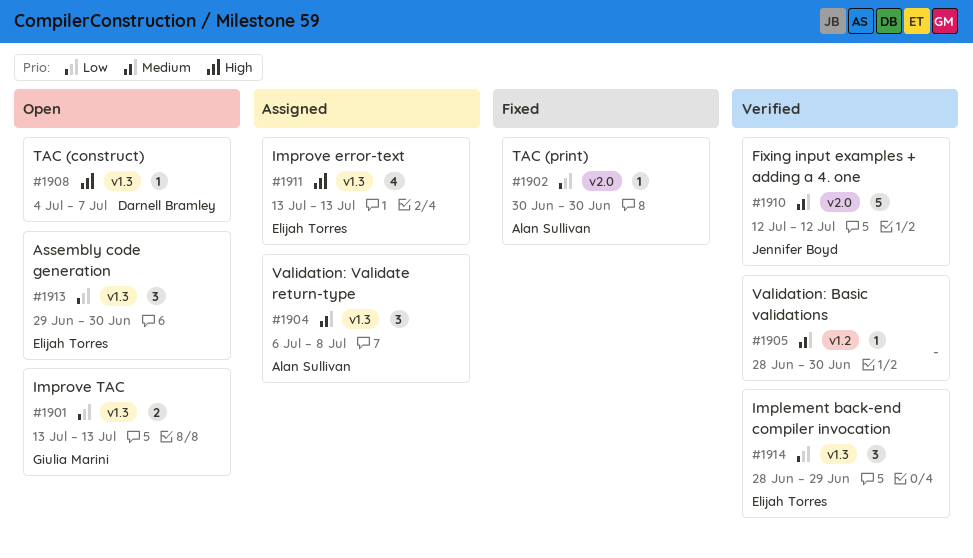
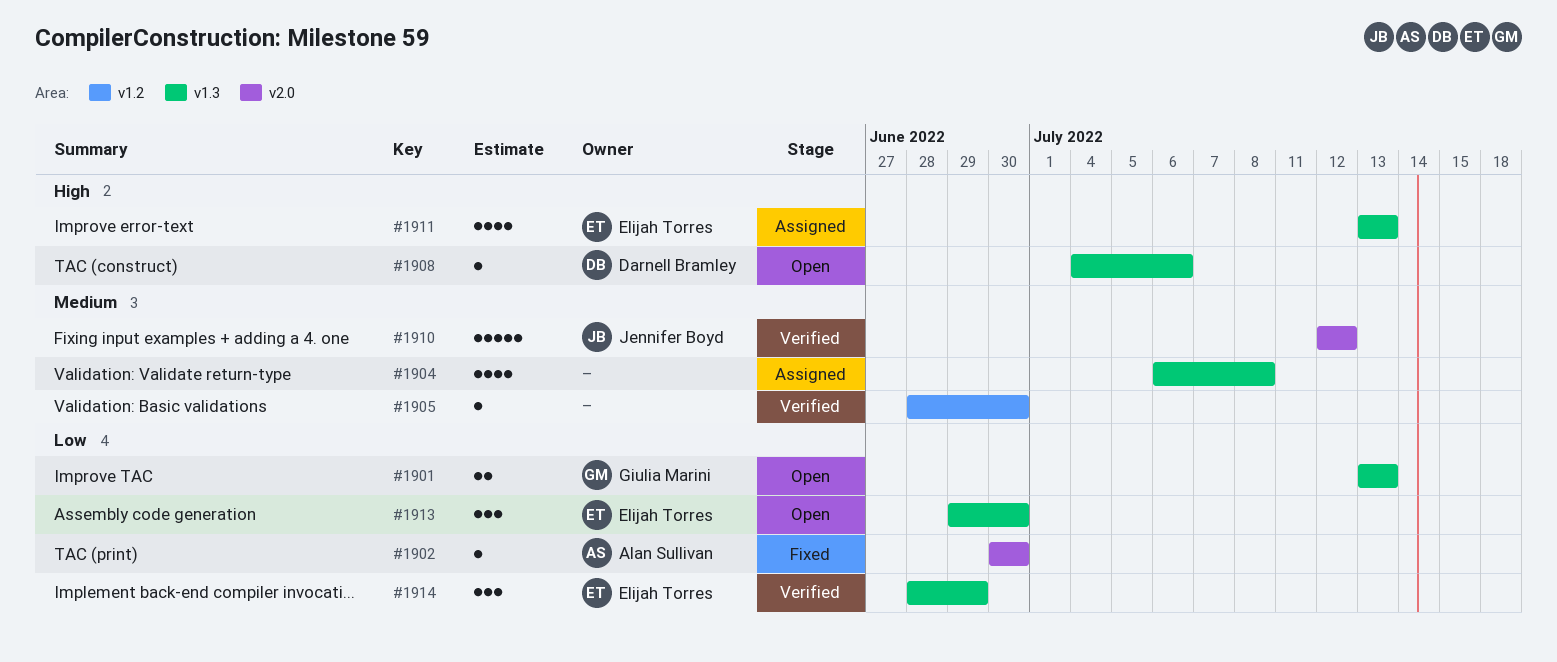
#1904, owner: Alan Sullivan -> none
#1904, estimate: 3 -> 4
#1908, due: Jul 7 -> Jul 6

